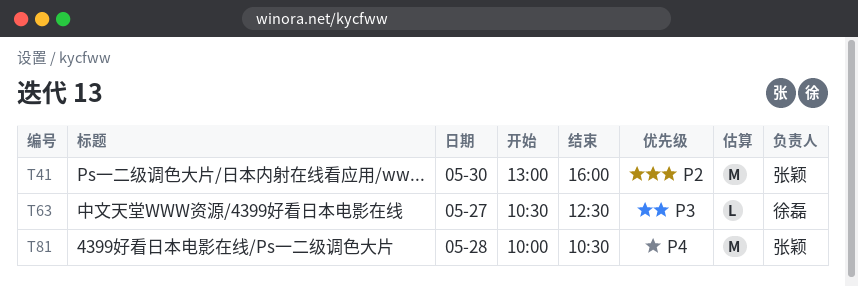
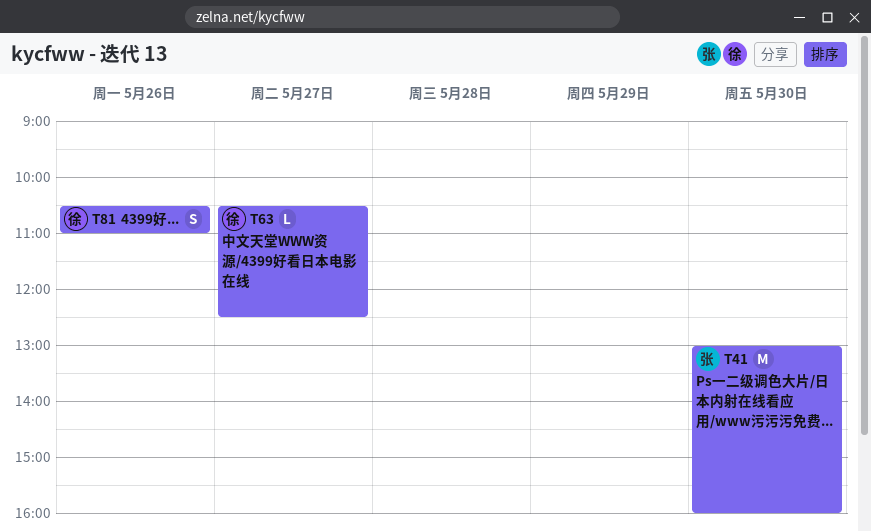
T81, owner: 张颖 -> 徐磊
T81, estimate: M -> S
T81, day: May 28 -> May 26
T81, begins: 10:00 -> 10:30
T81, ends: 10:30 -> 11:00

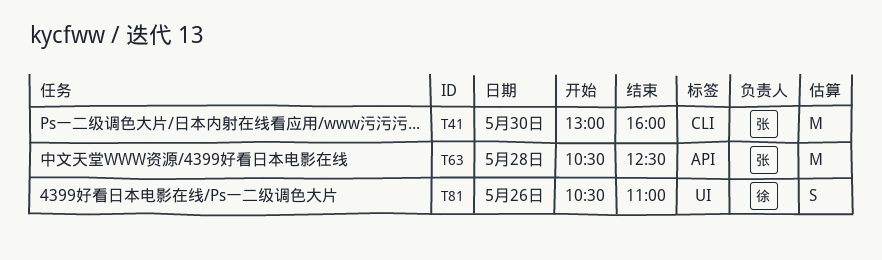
T63, owner: 徐 -> 张
T63, estimate: L -> M
T63, day: May 27 -> May 28

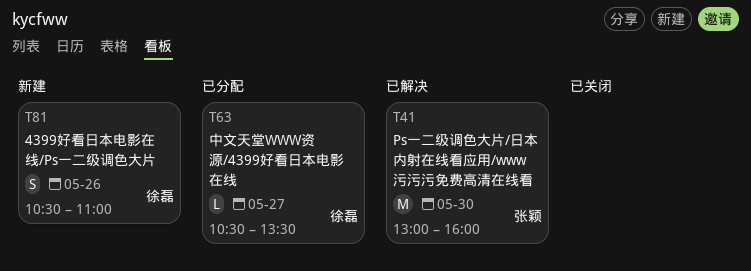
T63, owner: 张颖 -> 徐磊
T63, estimate: M -> L
T63, day: May 28 -> May 27
T63, ends: 12:30 -> 13:30

